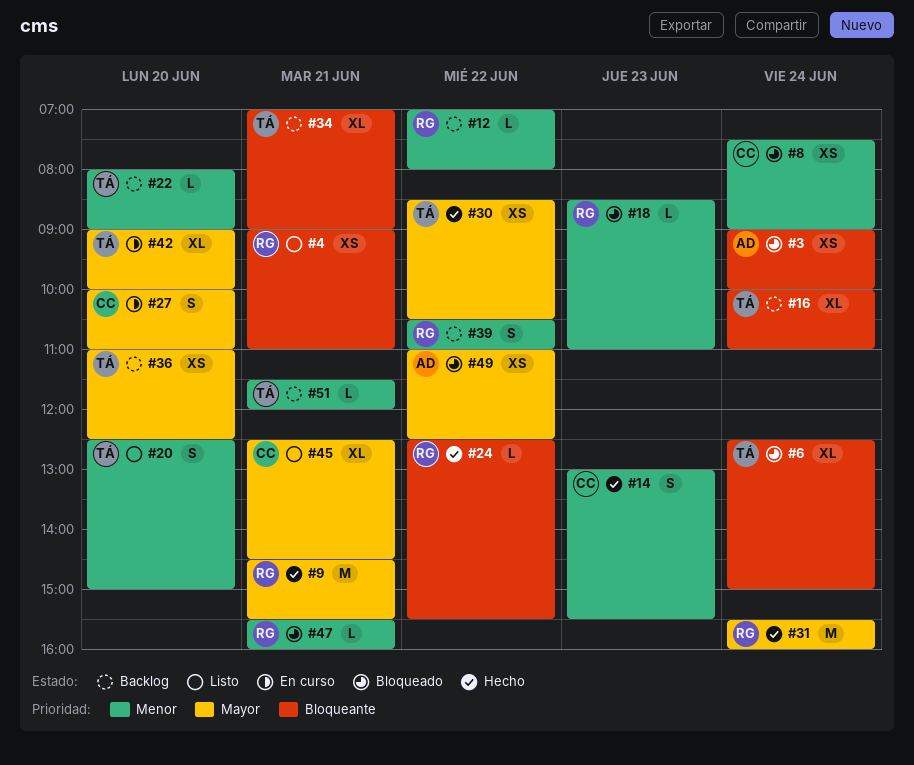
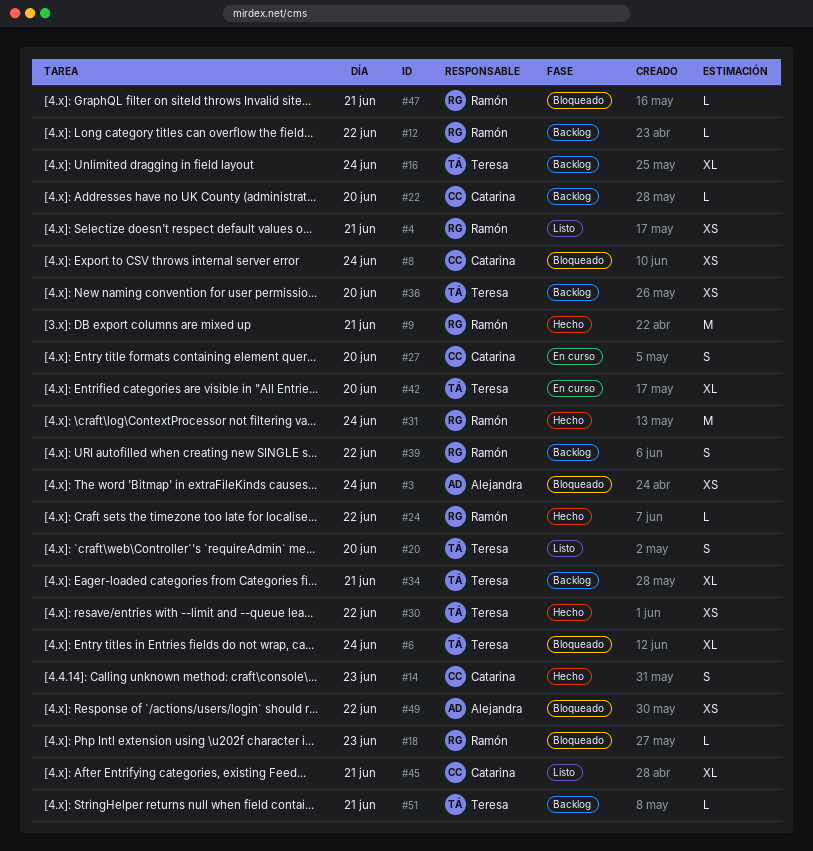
#22, owner: Teresa -> Catarina

